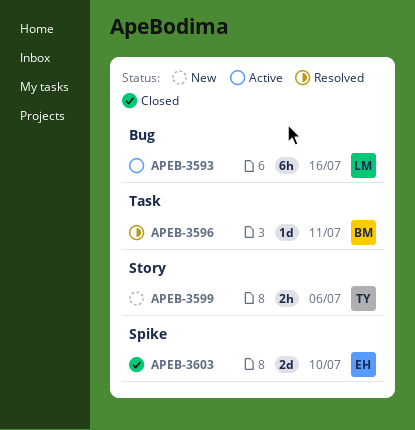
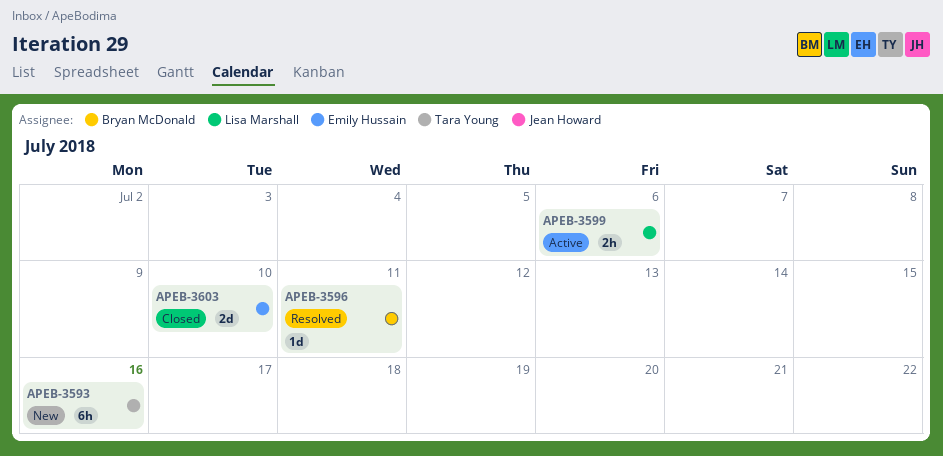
APEB-3593, status: Active -> New
APEB-3593, owner: Lisa Marshall -> Tara Young
APEB-3599, status: New -> Active
APEB-3599, owner: Tara Young -> Lisa Marshall

